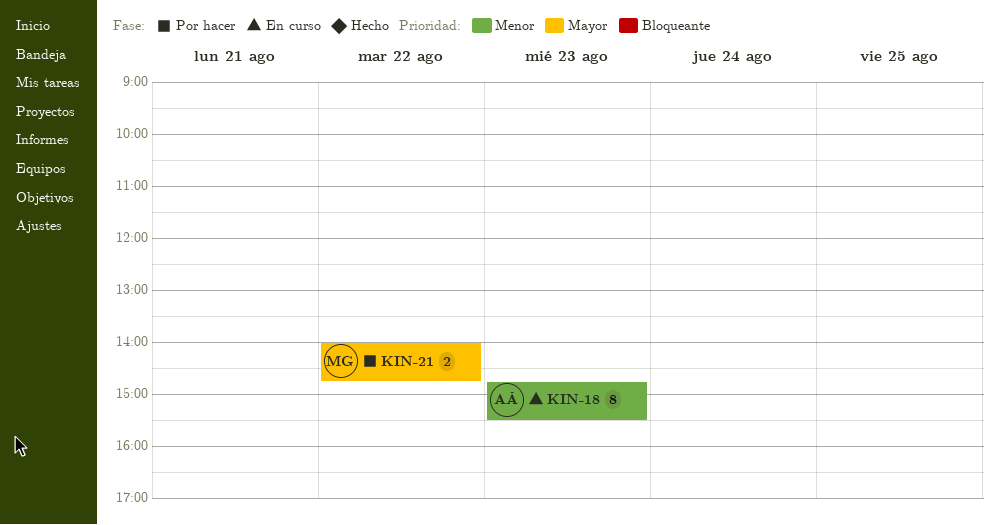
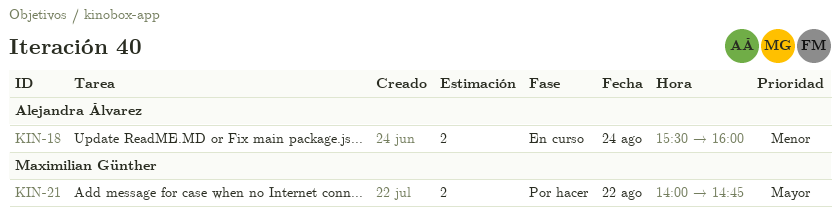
KIN-18, estimate: 8 -> 2
KIN-18, day: Aug 23 -> Aug 24
KIN-18, begins: 14:45 -> 15:30
KIN-18, ends: 15:30 -> 16:00

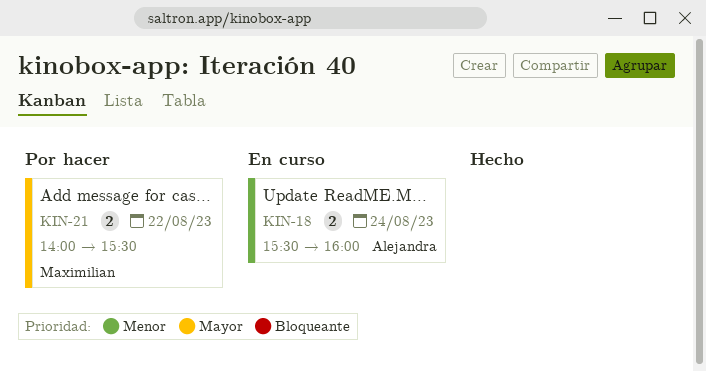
KIN-21, ends: 14:45 -> 15:30

